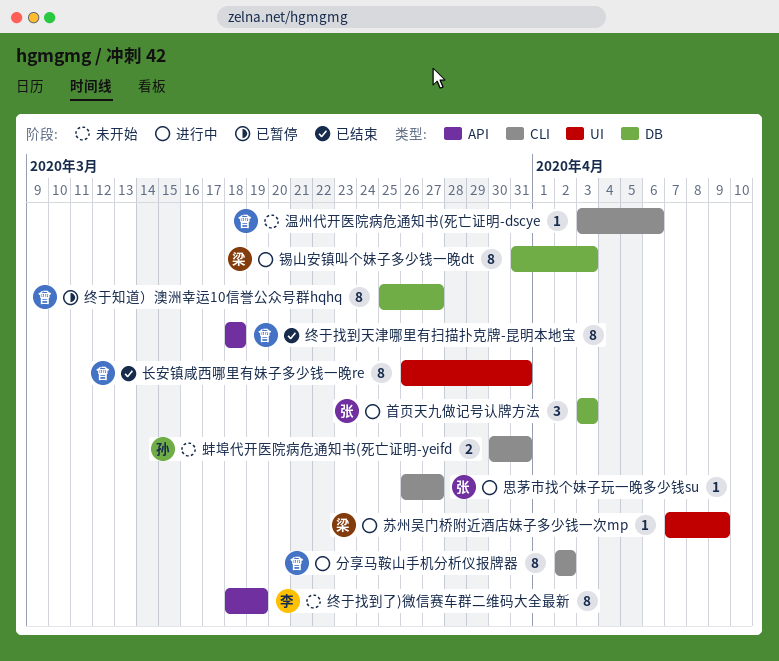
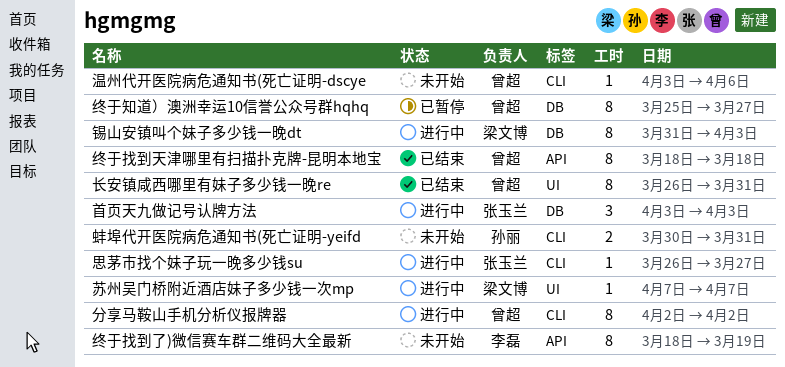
苏州吴门桥附近酒店妹子多少钱一次mp, due: Apr 9 -> Apr 7

